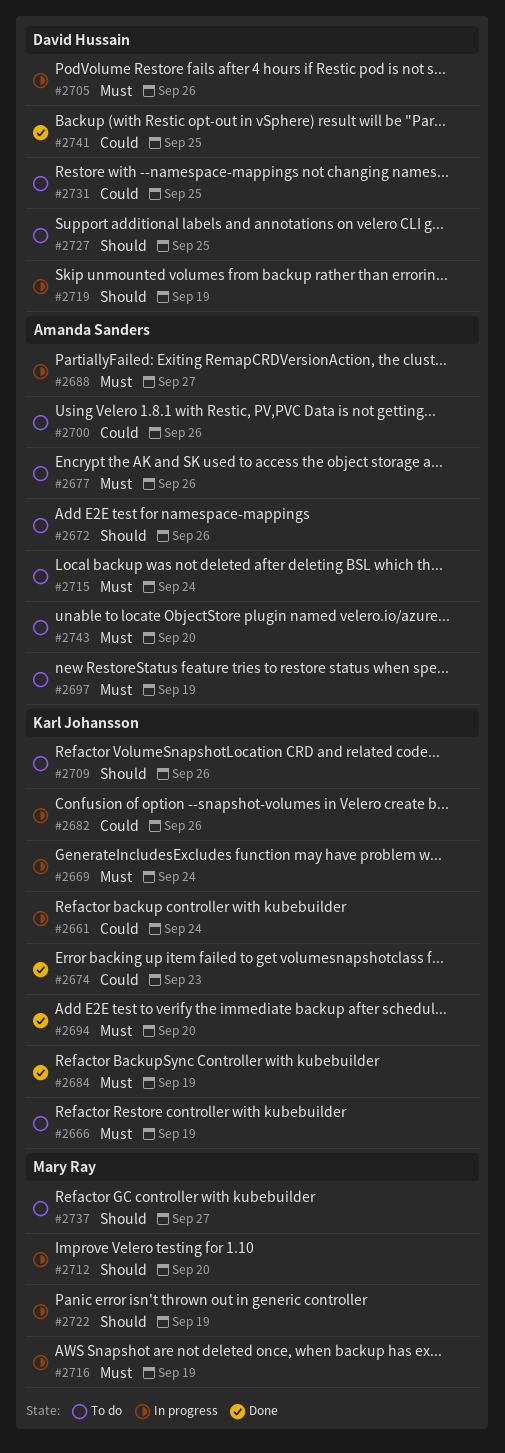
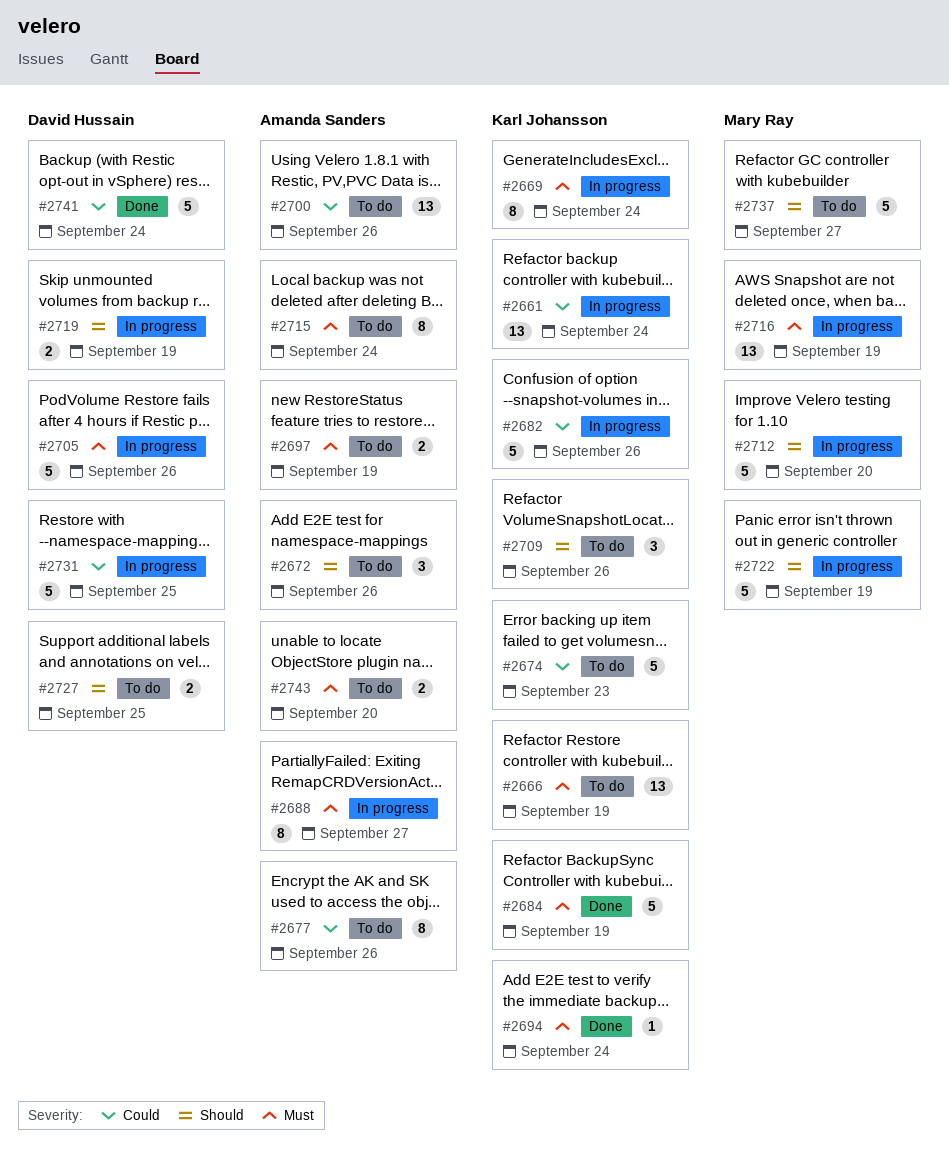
#2674, status: Done -> To do
#2677, priority: Must -> Could
#2694, due: Sep 20 -> Sep 24
#2731, status: To do -> In progress
#2741, due: Sep 25 -> Sep 24

